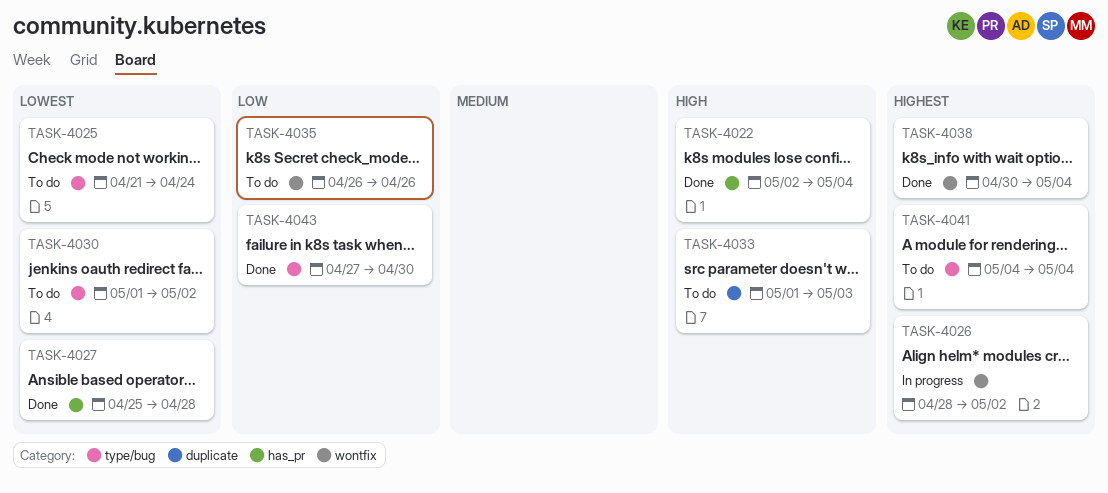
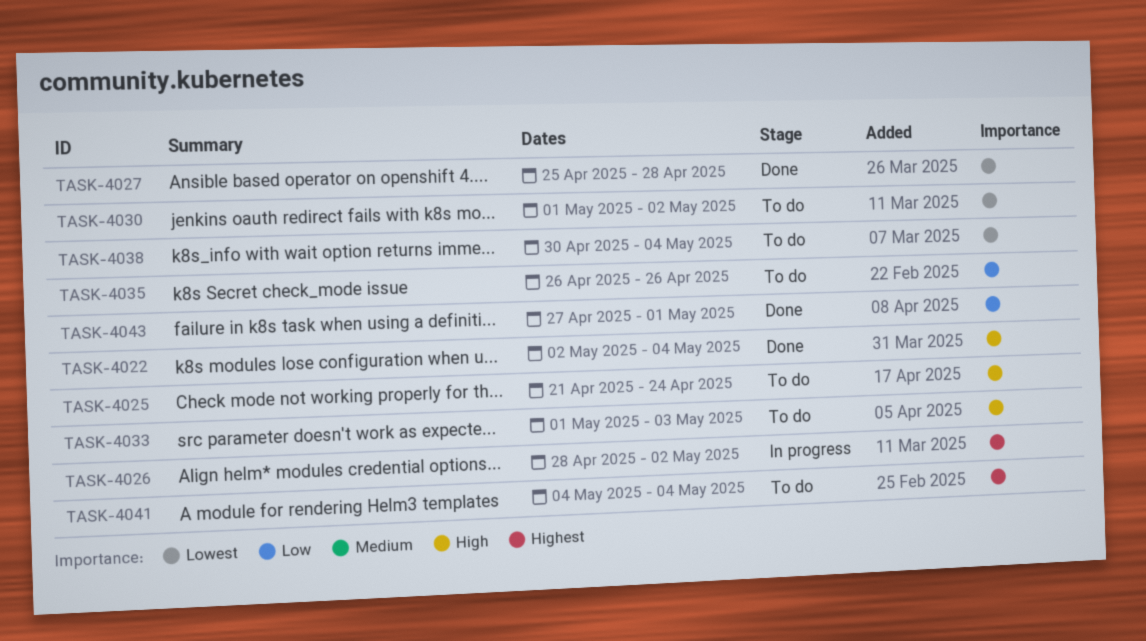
TASK-4025, priority: Lowest -> High
TASK-4038, status: Done -> To do
TASK-4038, priority: Highest -> Lowest
TASK-4043, due: Apr 30 -> May 1

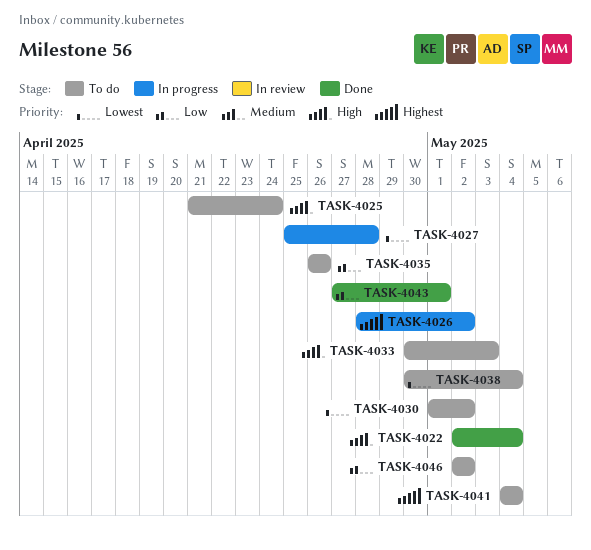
TASK-4027, status: Done -> In progress
TASK-4033, start: May 1 -> Apr 30
TASK-4046: none -> present

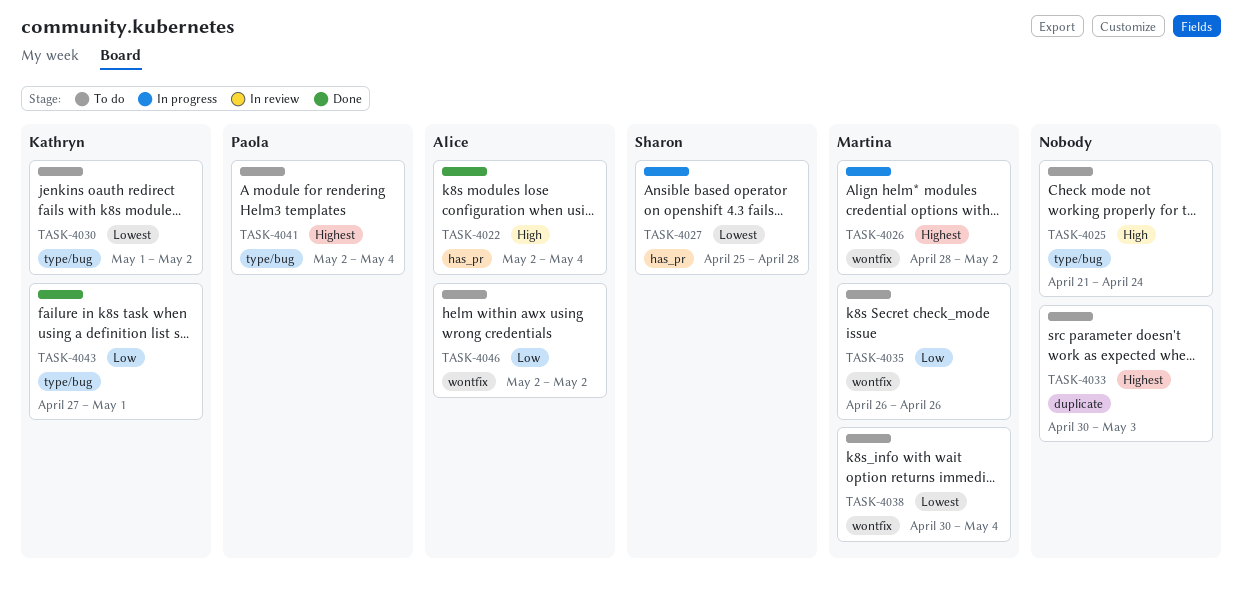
TASK-4033, priority: High -> Highest
TASK-4041, start: May 4 -> May 2

